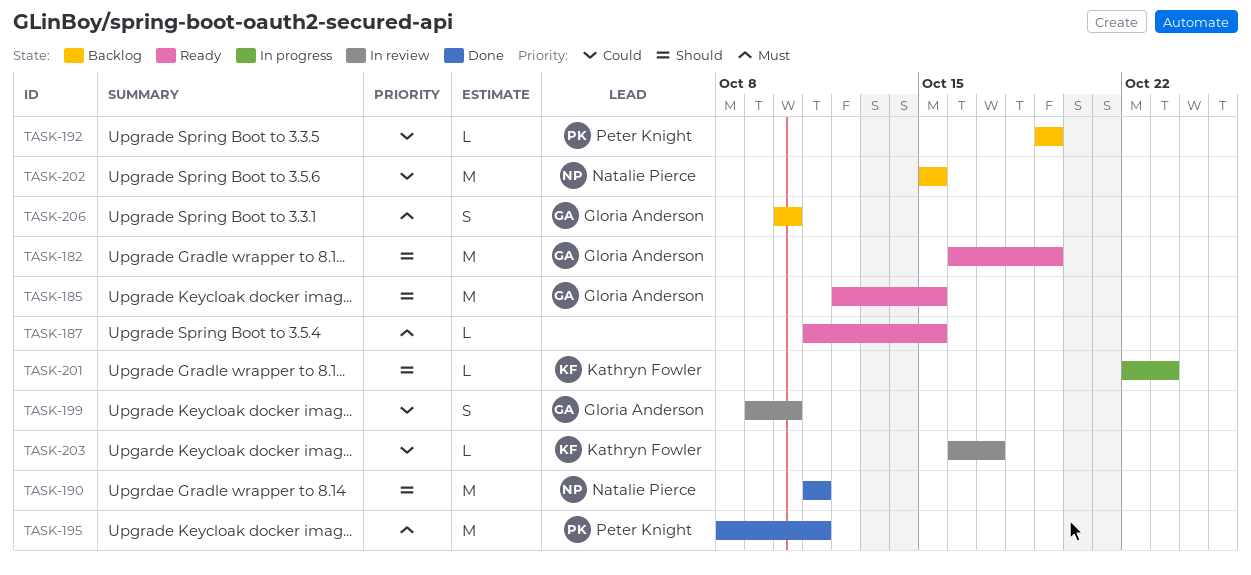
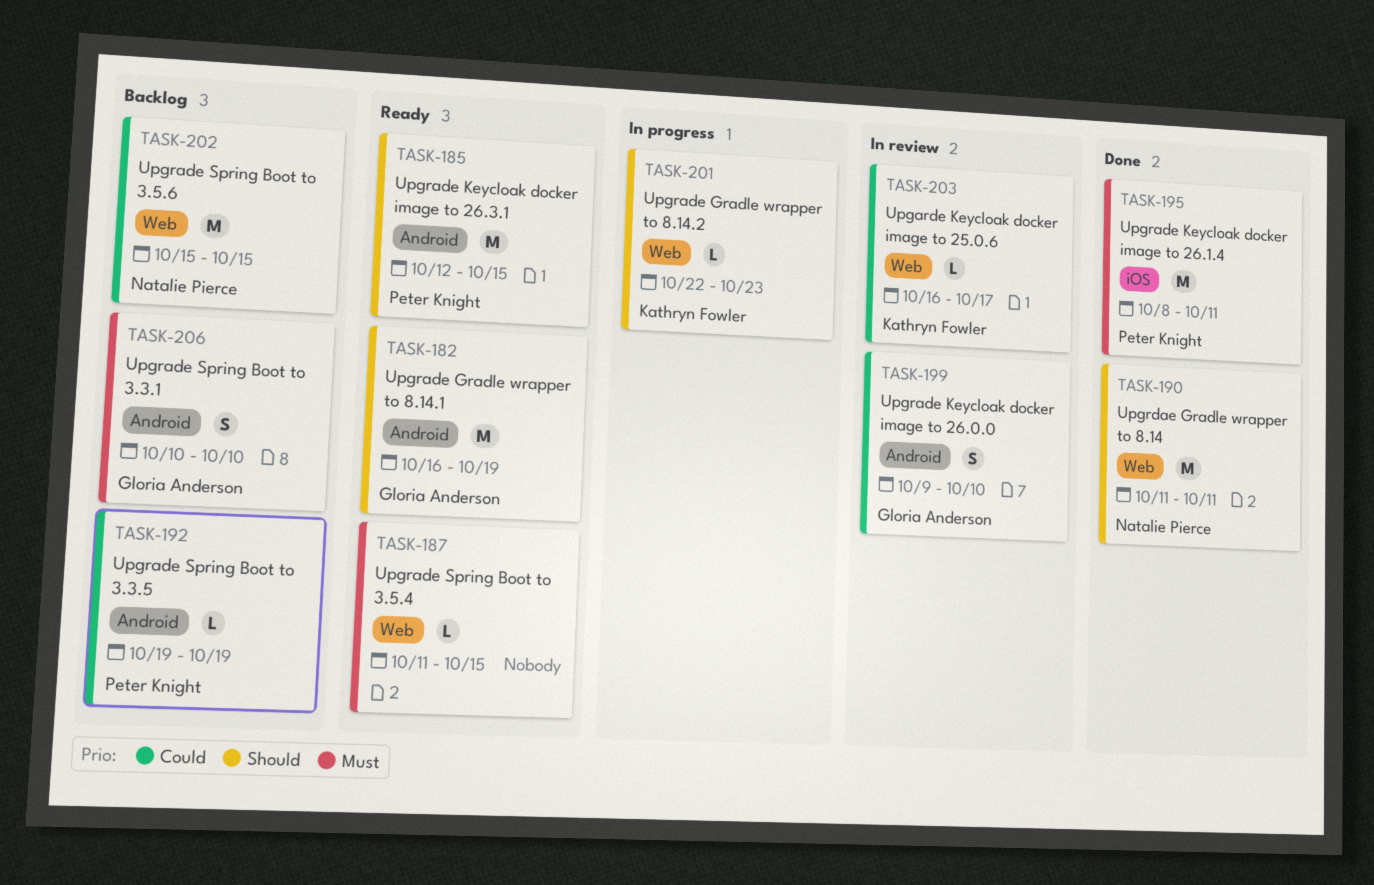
TASK-185, owner: Gloria Anderson -> Peter Knight

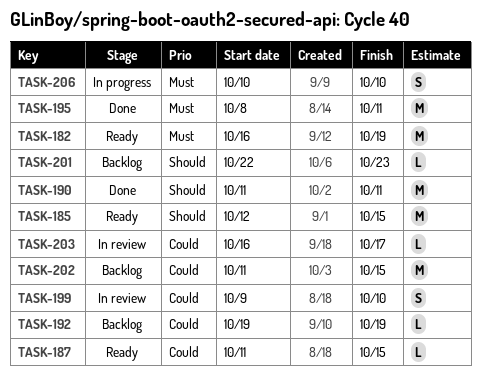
TASK-182, priority: Should -> Must
TASK-187, priority: Must -> Could
TASK-201, status: In progress -> Backlog
TASK-202, start: Oct 15 -> Oct 11
TASK-206, status: Backlog -> In progress

